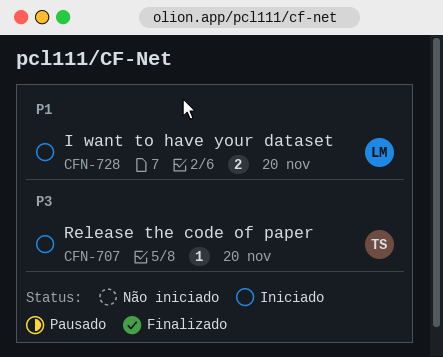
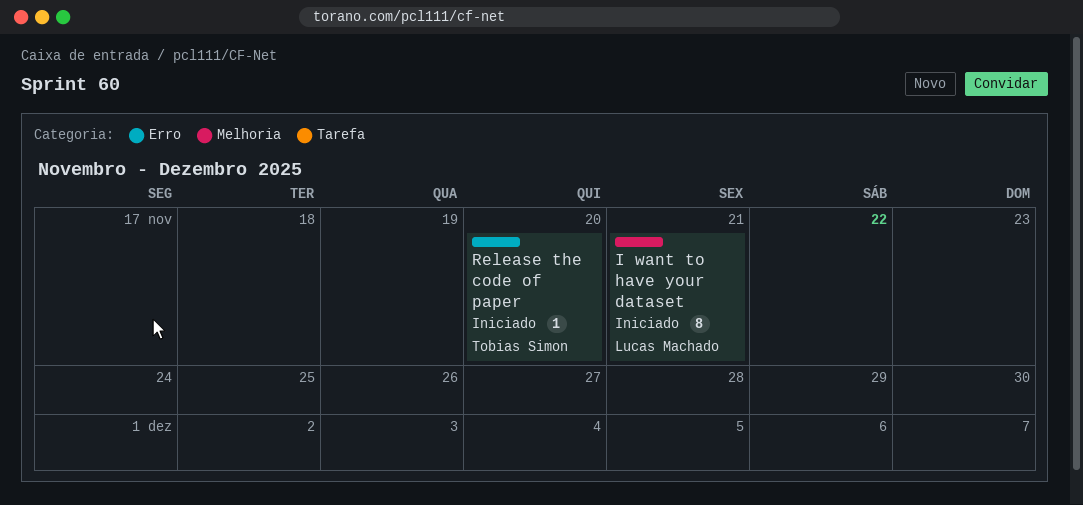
I want to have your dataset, estimate: 2 -> 8
I want to have your dataset, due: Nov 20 -> Nov 21

